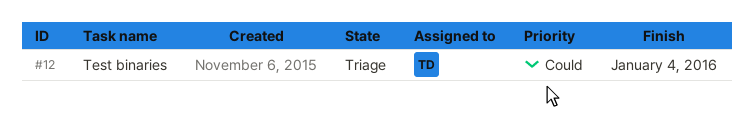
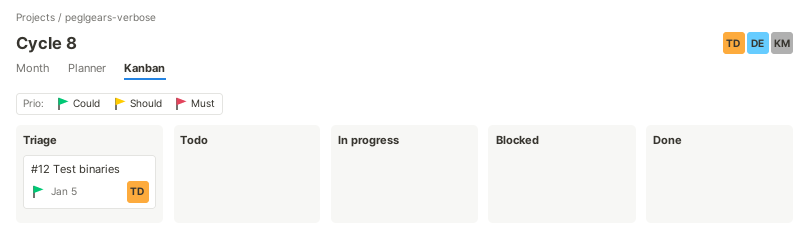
#12, due: Jan 4 -> Jan 5

